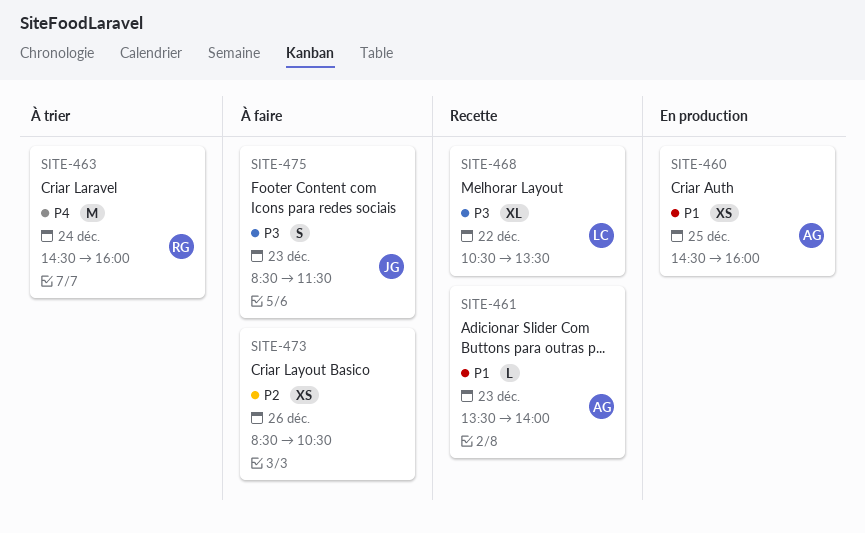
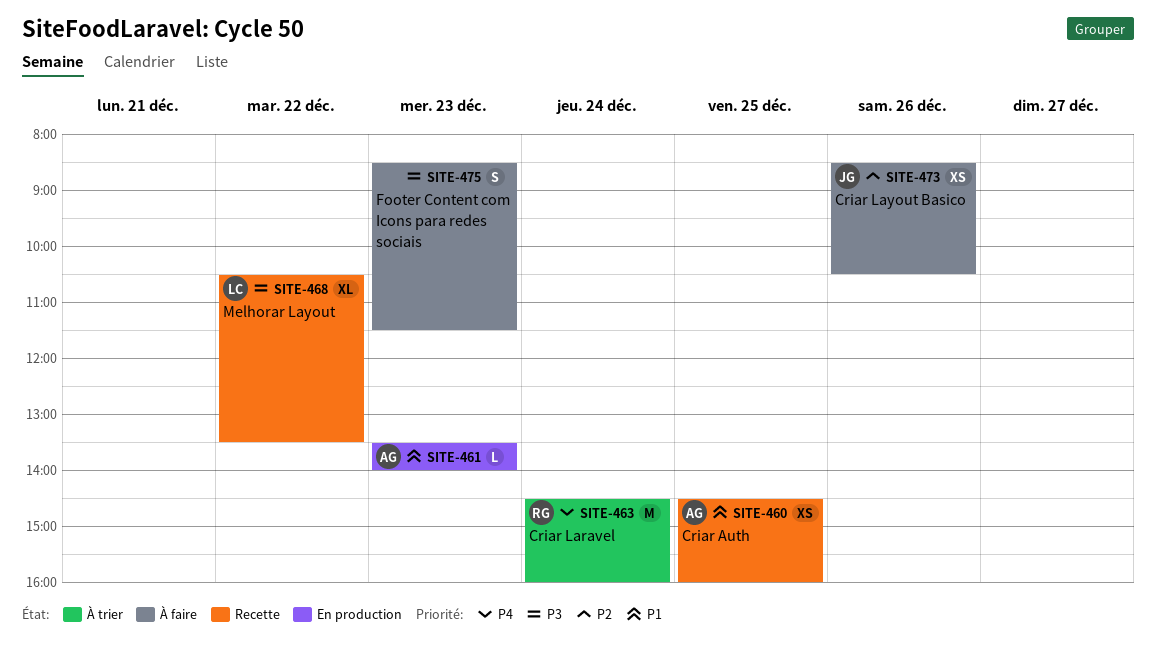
SITE-460, status: En production -> Recette
SITE-461, status: Recette -> En production
SITE-473, owner: none -> JG
SITE-475, owner: JG -> none

